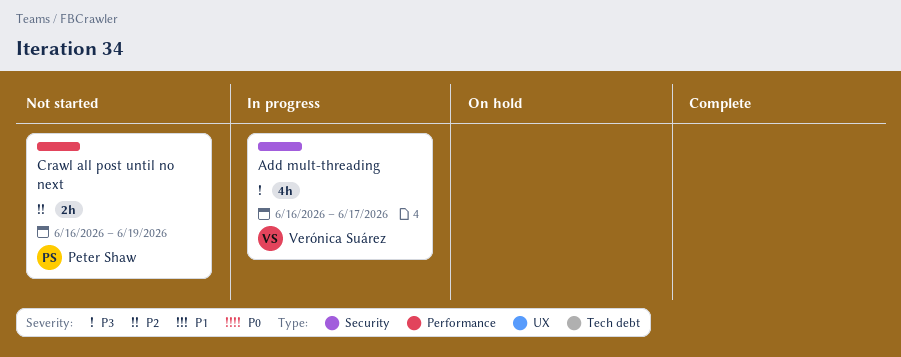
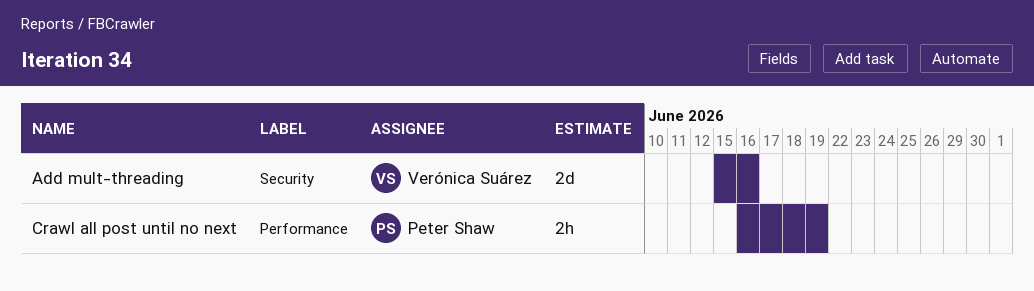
Add mult-threading, estimate: 4h -> 2d
Add mult-threading, start: Jun 16 -> Jun 15
Add mult-threading, due: Jun 17 -> Jun 16

